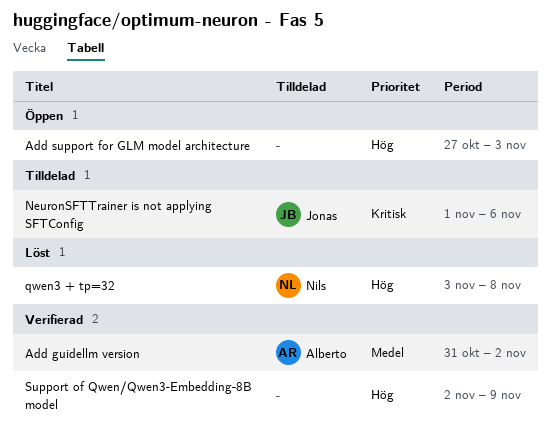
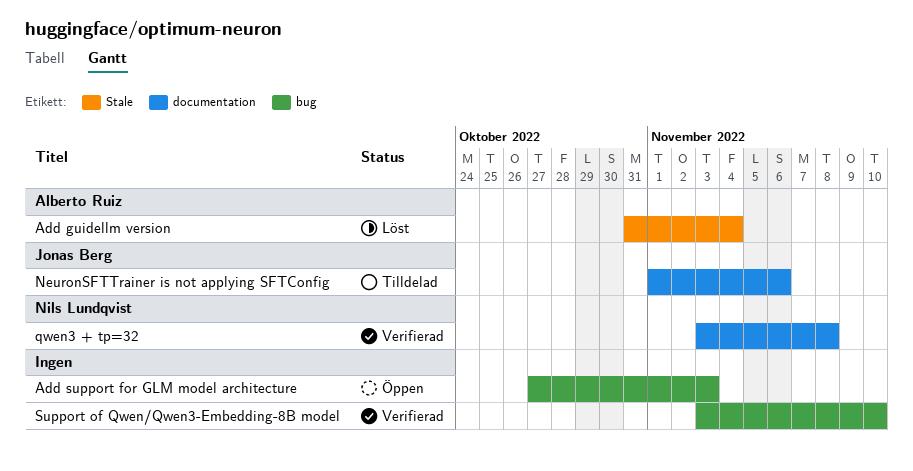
Add guidellm version, status: Verifierad -> Löst
Add guidellm version, due: Nov 2 -> Nov 4
qwen3 + tp=32, status: Löst -> Verifierad
Support of Qwen/Qwen3-Embedding-8B model, start: Nov 2 -> Nov 3
Support of Qwen/Qwen3-Embedding-8B model, due: Nov 9 -> Nov 10

